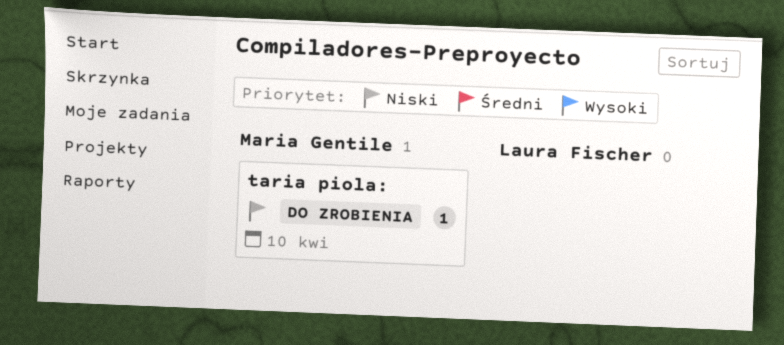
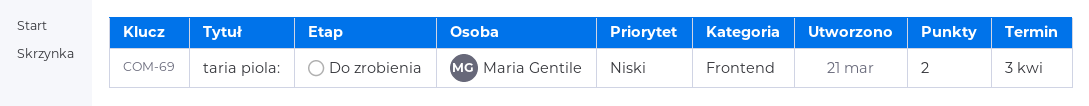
taria piola:, estimate: 1 -> 2
taria piola:, due: Apr 10 -> Apr 3

